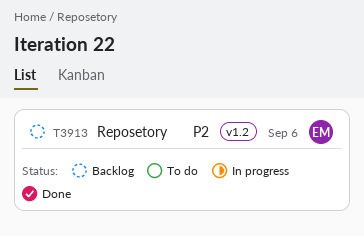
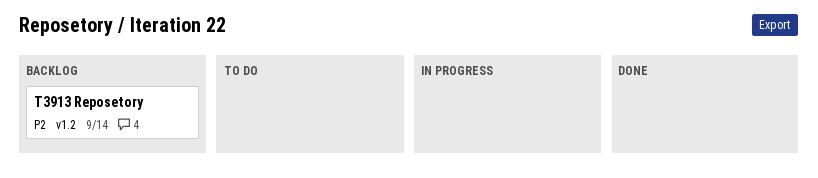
T3913, due: Sep 6 -> Sep 14

